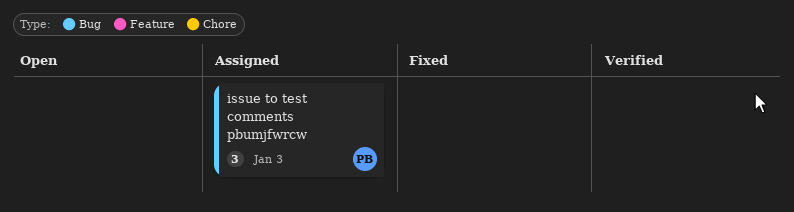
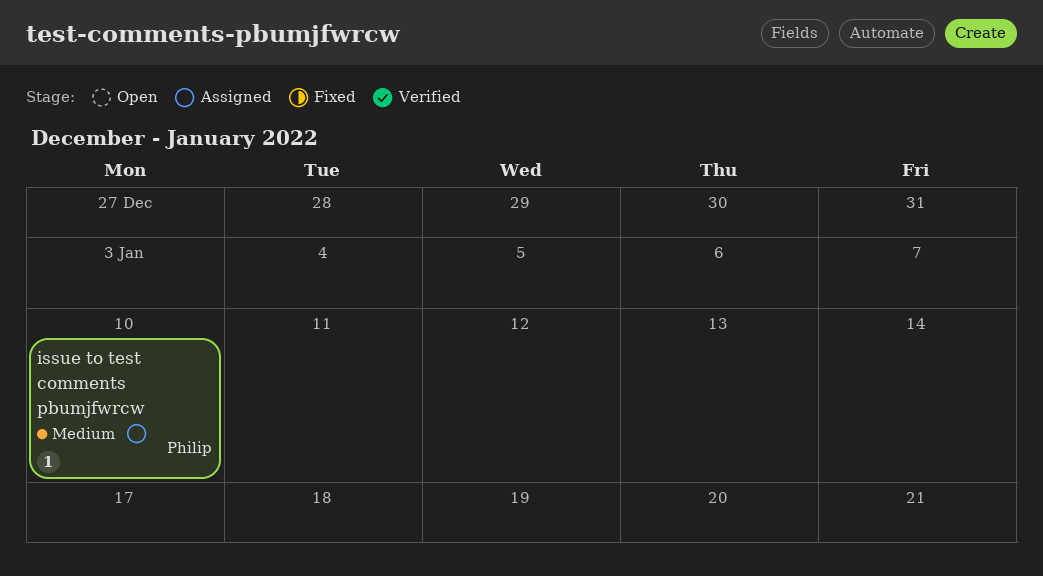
issue to test comments pbumjfwrcw, estimate: 3 -> 1
issue to test comments pbumjfwrcw, due: Jan 3 -> Jan 10

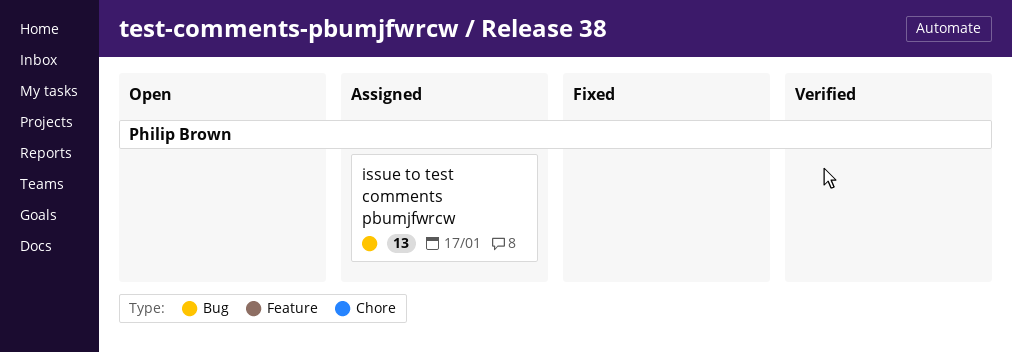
issue to test comments pbumjfwrcw, estimate: 1 -> 13
issue to test comments pbumjfwrcw, due: Jan 10 -> Jan 17

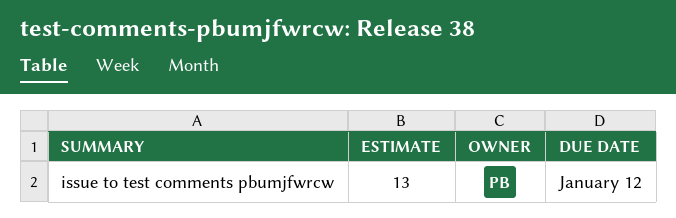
issue to test comments pbumjfwrcw, due: Jan 17 -> Jan 12

